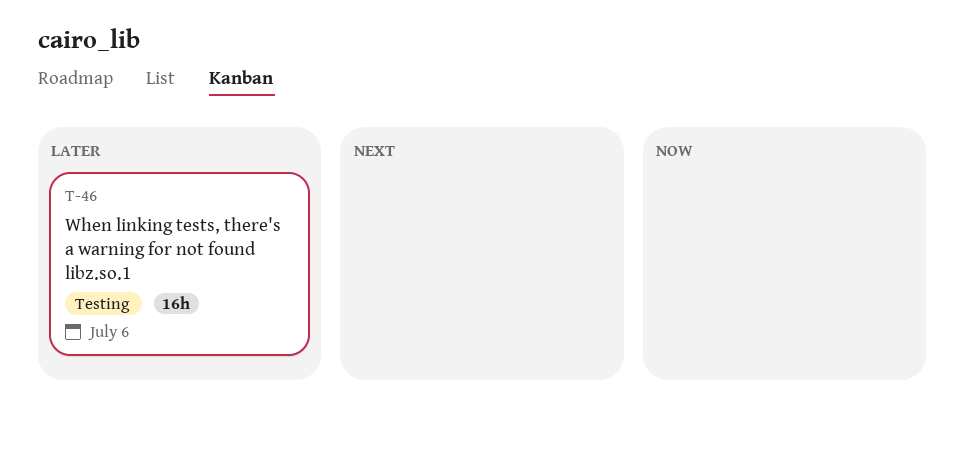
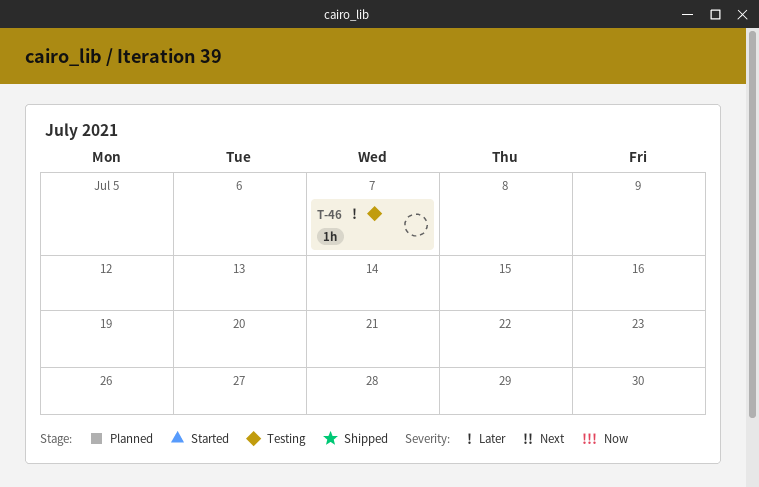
T-46, estimate: 16h -> 1h
T-46, due: Jul 6 -> Jul 7

